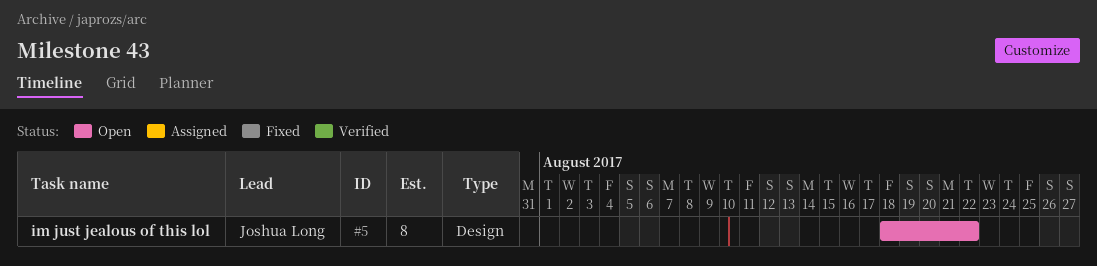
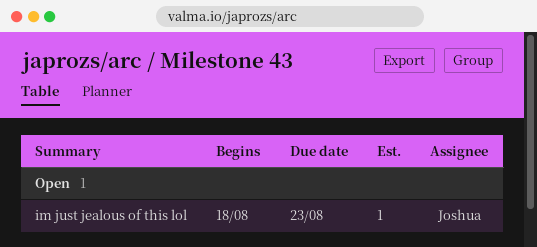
im just jealous of this lol, estimate: 8 -> 1
im just jealous of this lol, due: Aug 22 -> Aug 23

